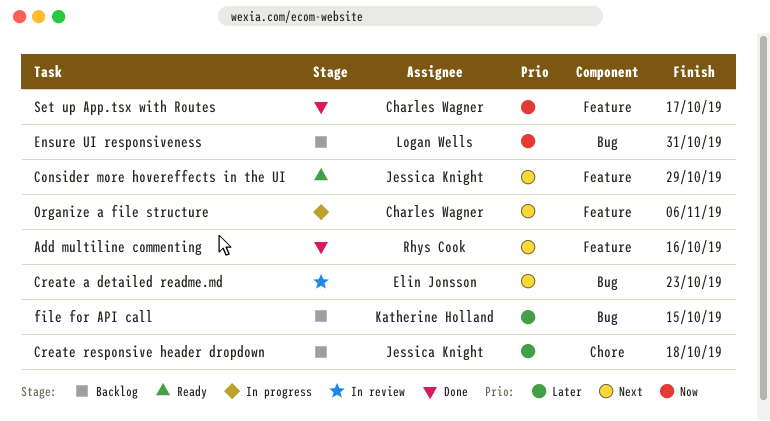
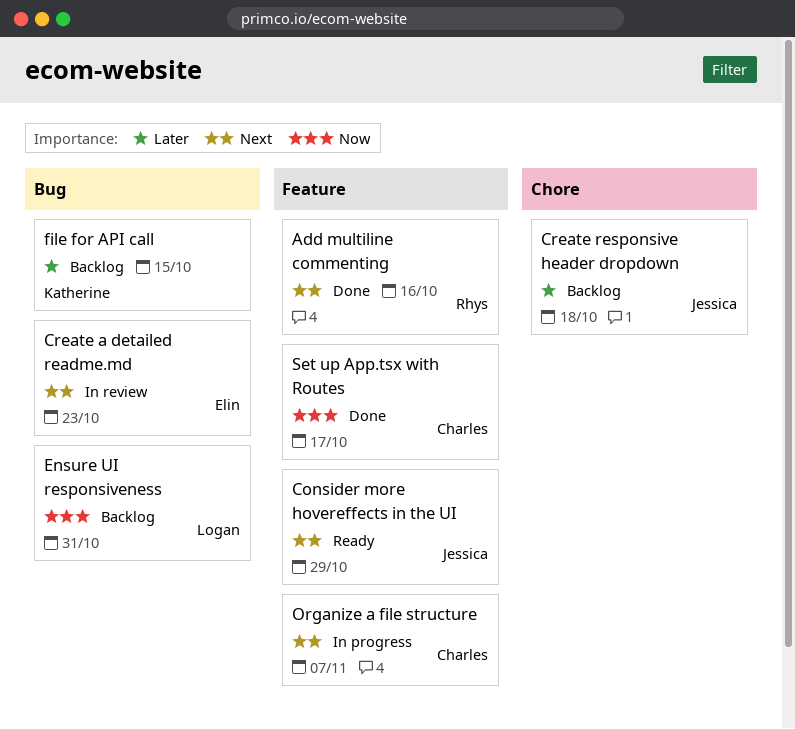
Organize a file structure, due: Nov 6 -> Nov 7

